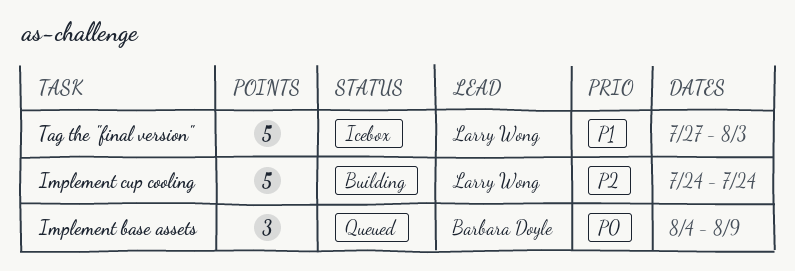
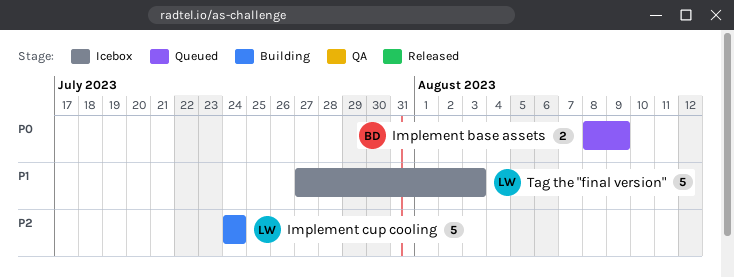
Implement base assets, estimate: 3 -> 2
Implement base assets, start: Aug 4 -> Aug 8

